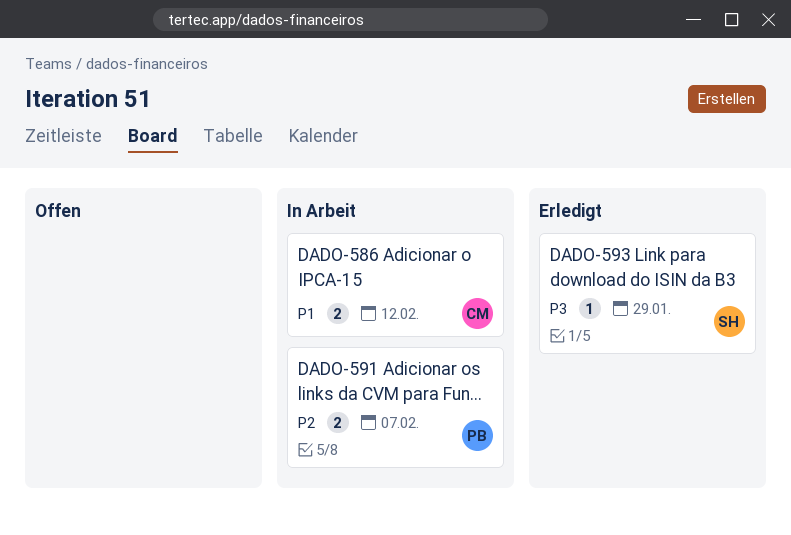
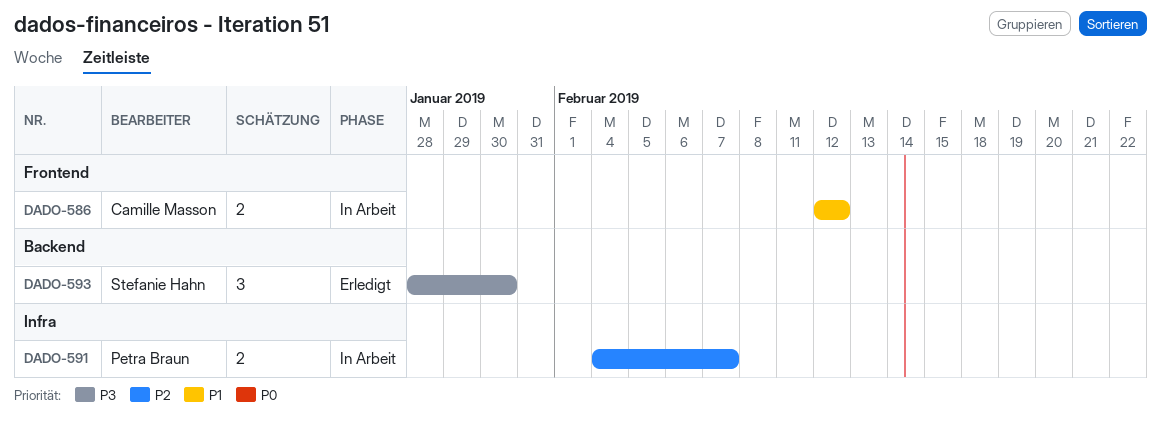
DADO-593, estimate: 1 -> 3
DADO-593, due: Jan 29 -> Jan 30

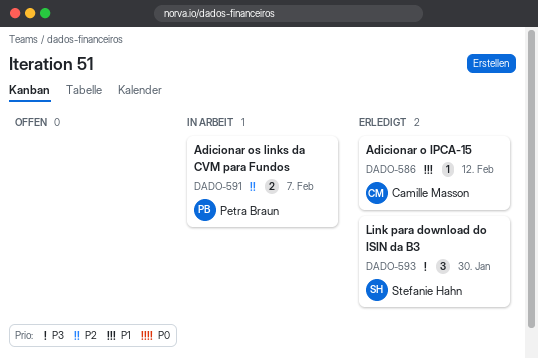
DADO-586, status: In Arbeit -> Erledigt
DADO-586, estimate: 2 -> 1

